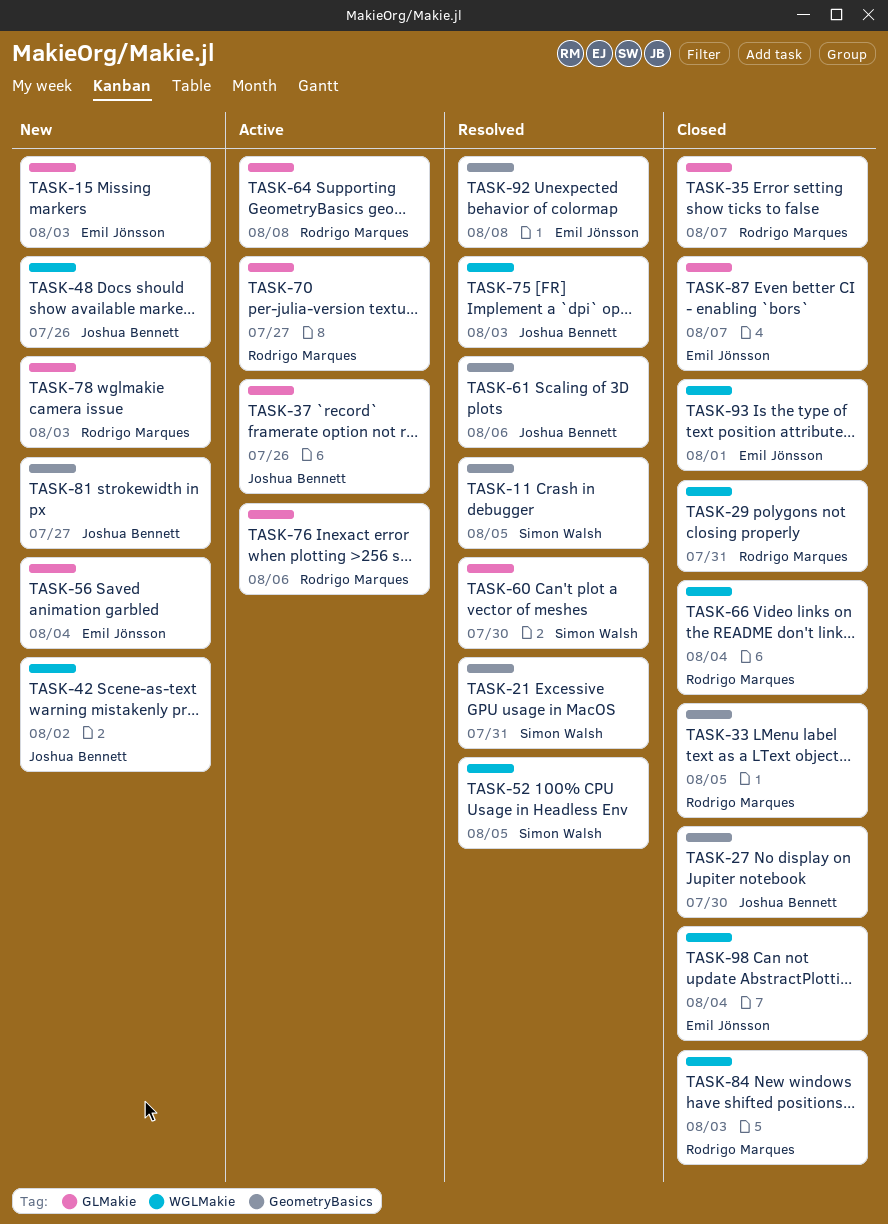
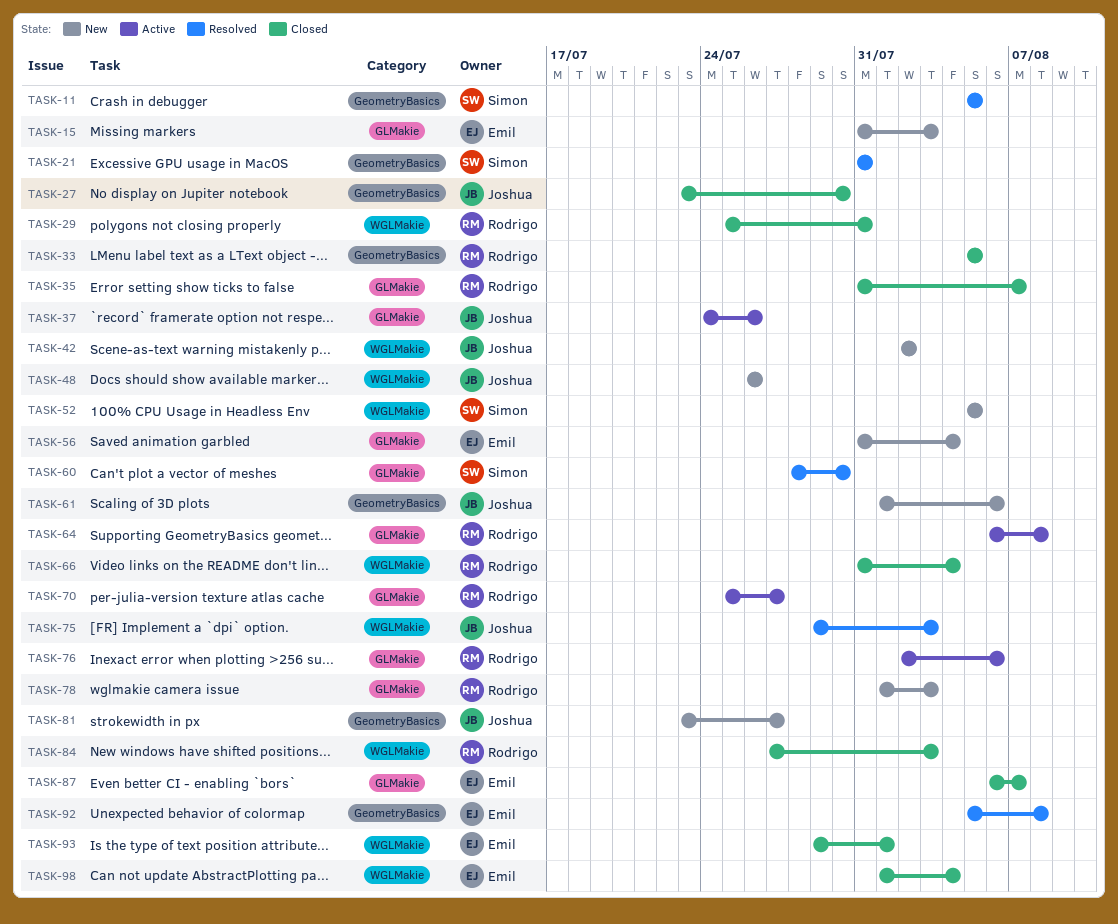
TASK-52, status: Resolved -> New
TASK-61, status: Resolved -> New

